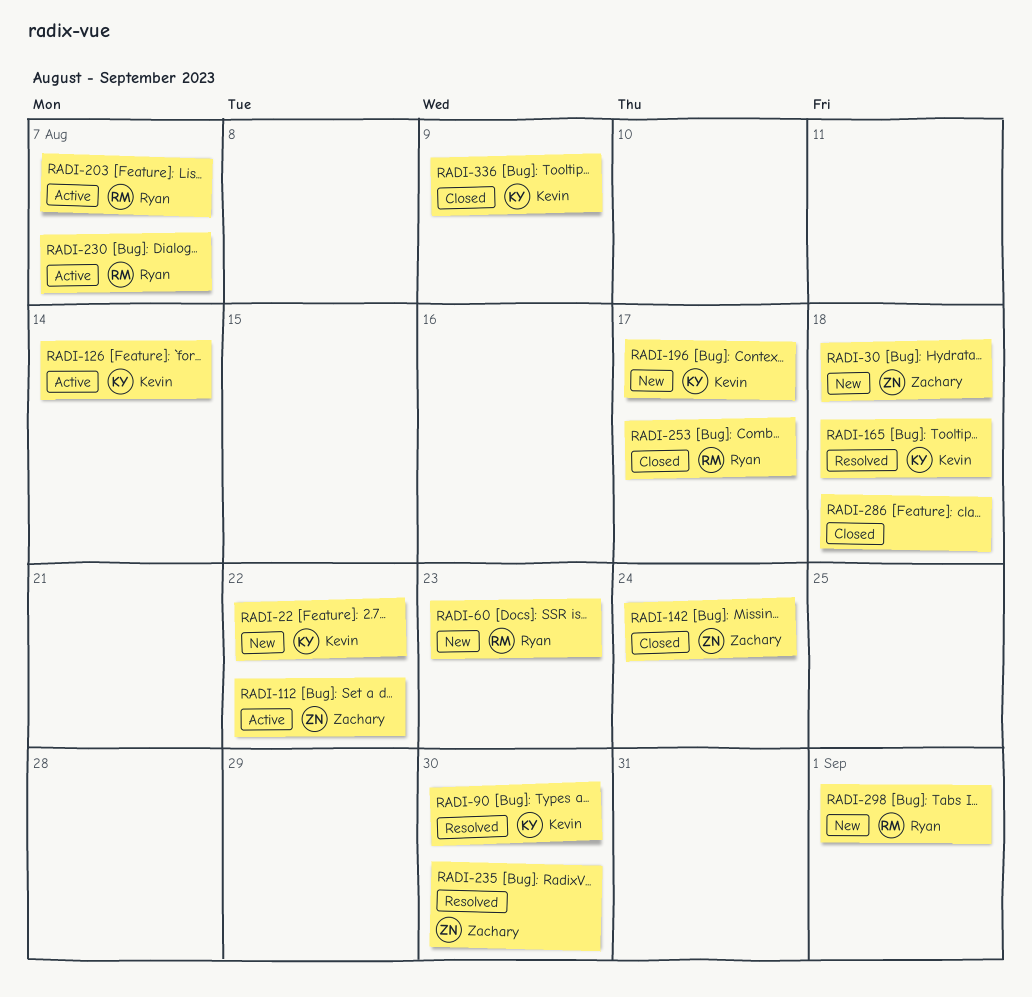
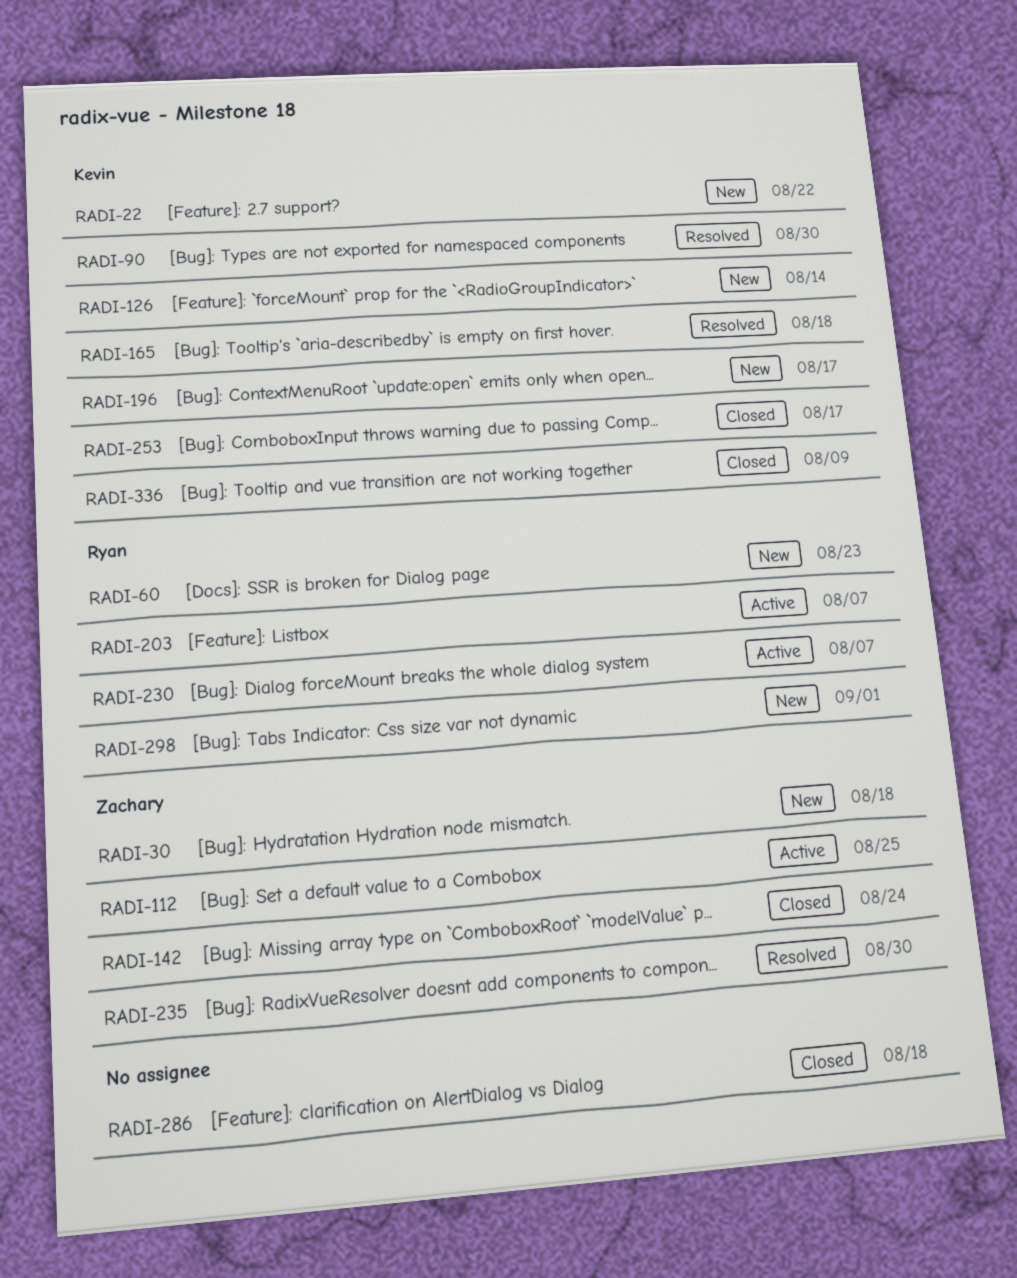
RADI-112, due: Aug 22 -> Aug 25
RADI-126, status: Active -> New
RADI-253, owner: Ryan -> Kevin

